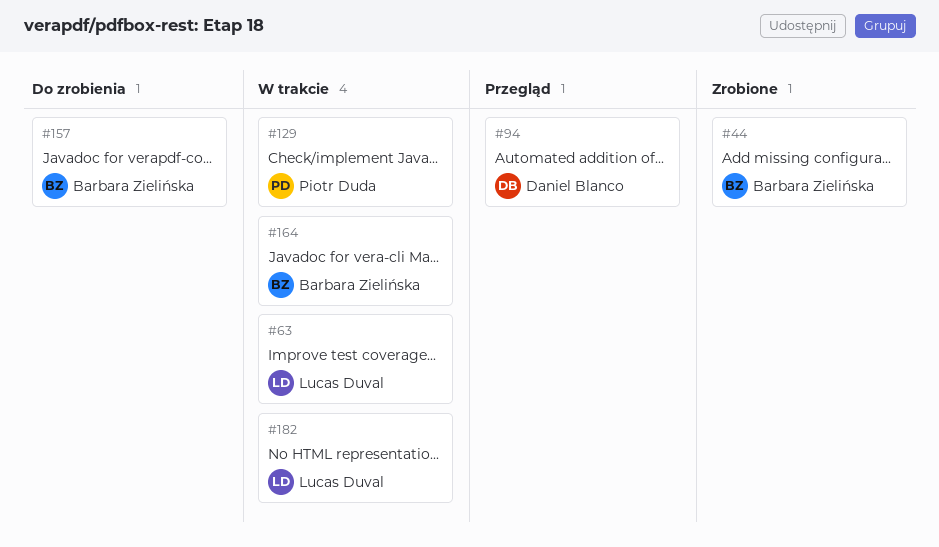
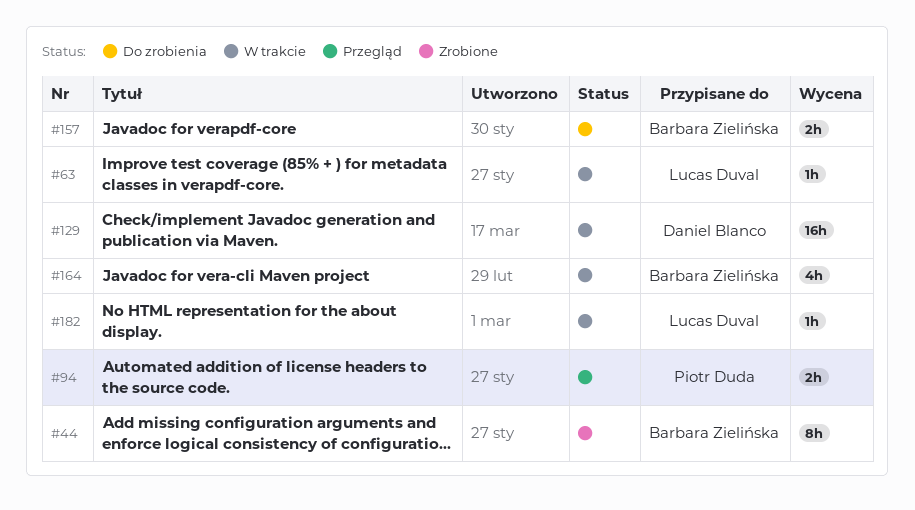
#94, owner: Daniel Blanco -> Piotr Duda
#129, owner: Piotr Duda -> Daniel Blanco

